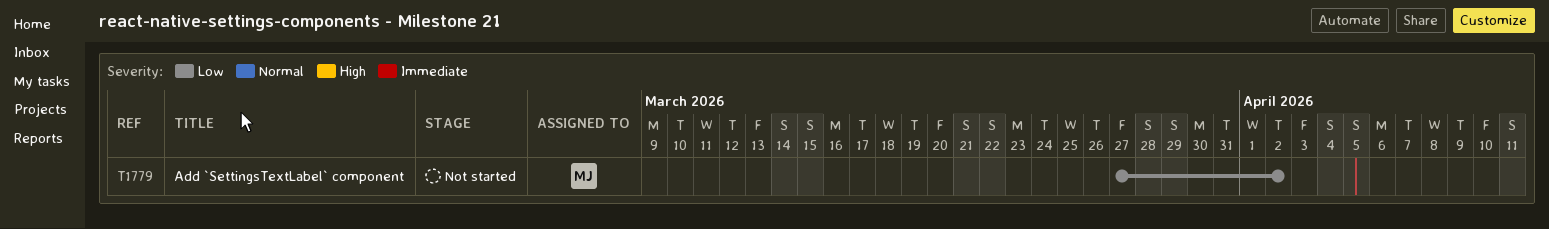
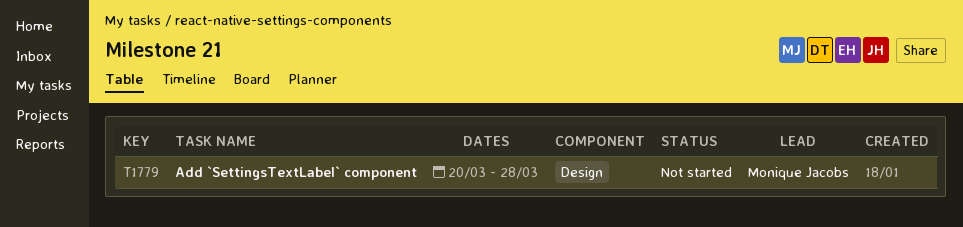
T1779, start: Mar 27 -> Mar 20
T1779, due: Apr 2 -> Mar 28

